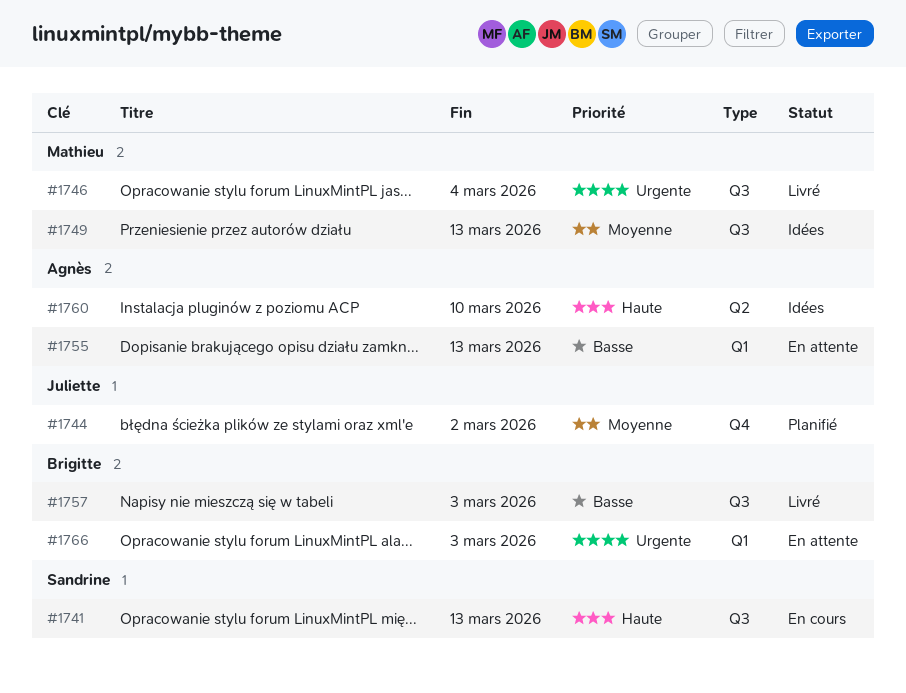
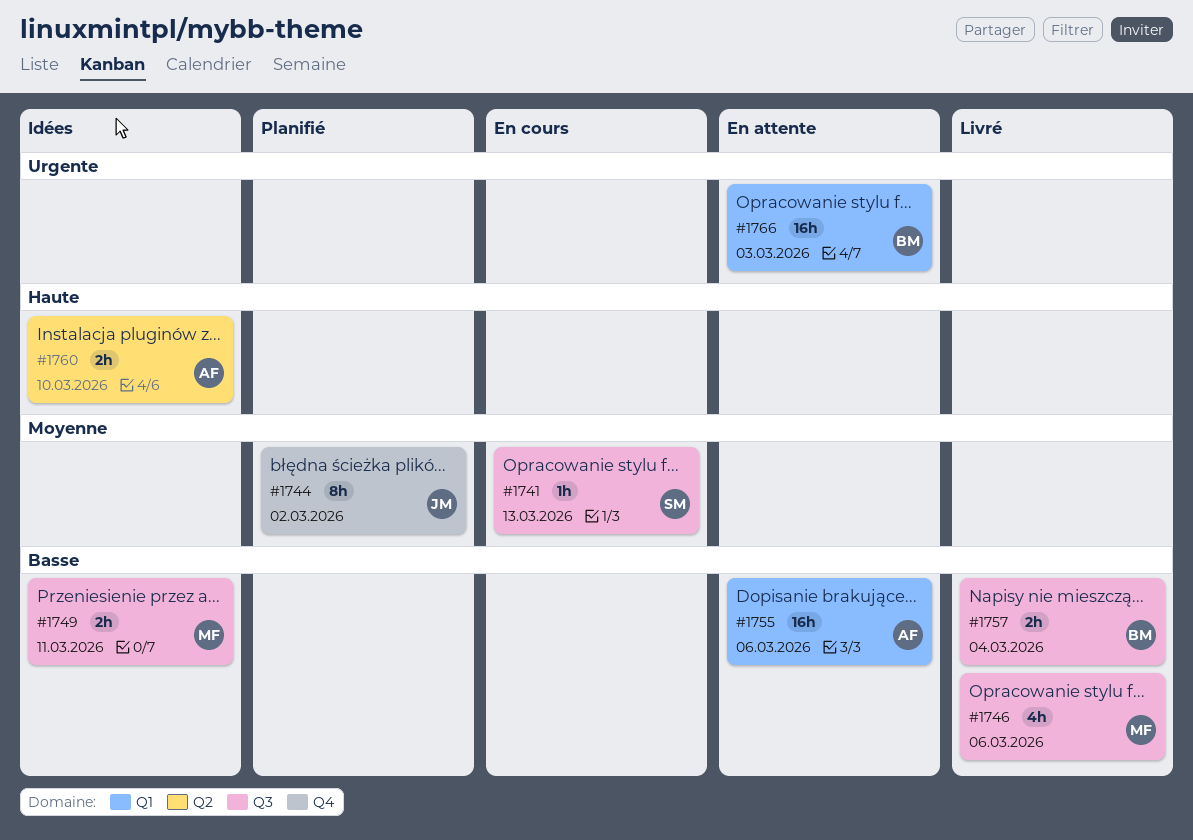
#1741, priority: Haute -> Moyenne
#1746, priority: Urgente -> Basse
#1746, due: Mar 4 -> Mar 6
#1749, priority: Moyenne -> Basse
#1749, due: Mar 13 -> Mar 11
#1755, due: Mar 13 -> Mar 6
#1757, due: Mar 3 -> Mar 4

